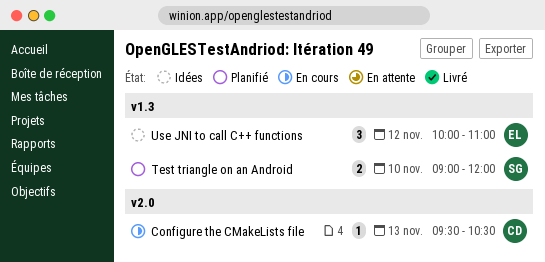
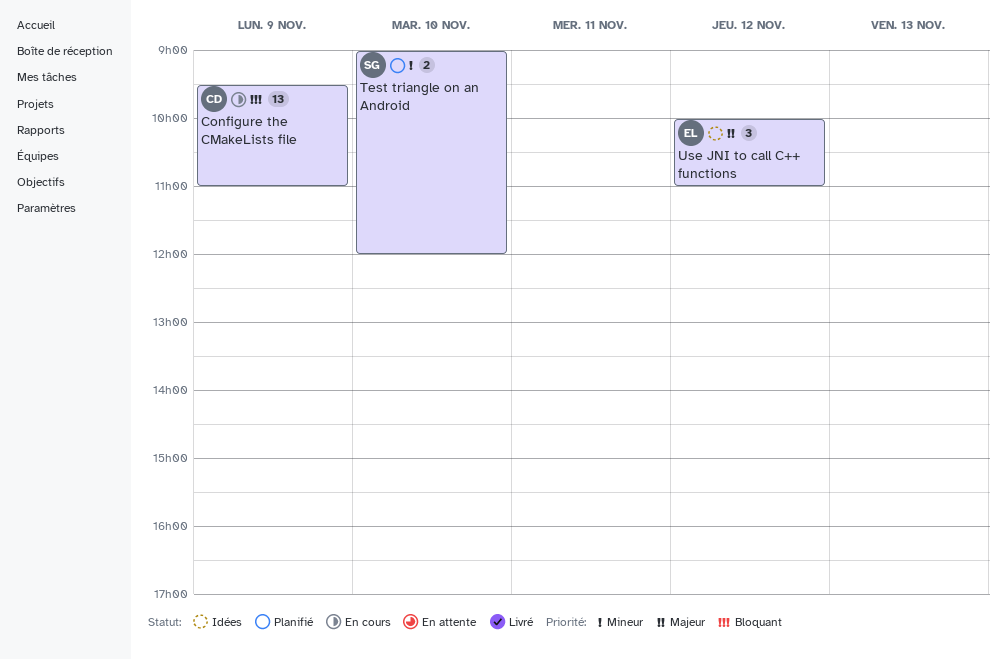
Configure the CMakeLists file, estimate: 1 -> 13
Configure the CMakeLists file, day: Nov 13 -> Nov 9
Configure the CMakeLists file, ends: 10:30 -> 11:00

